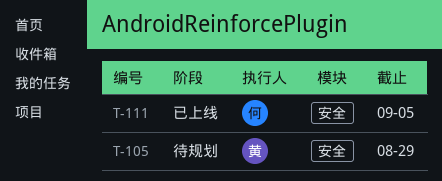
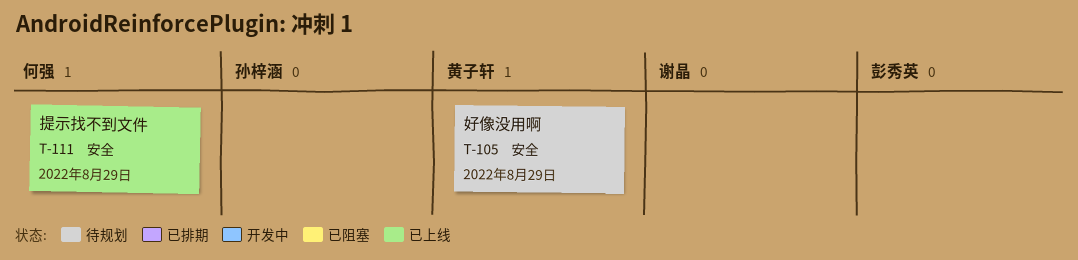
T-111, due: Sep 5 -> Aug 29

